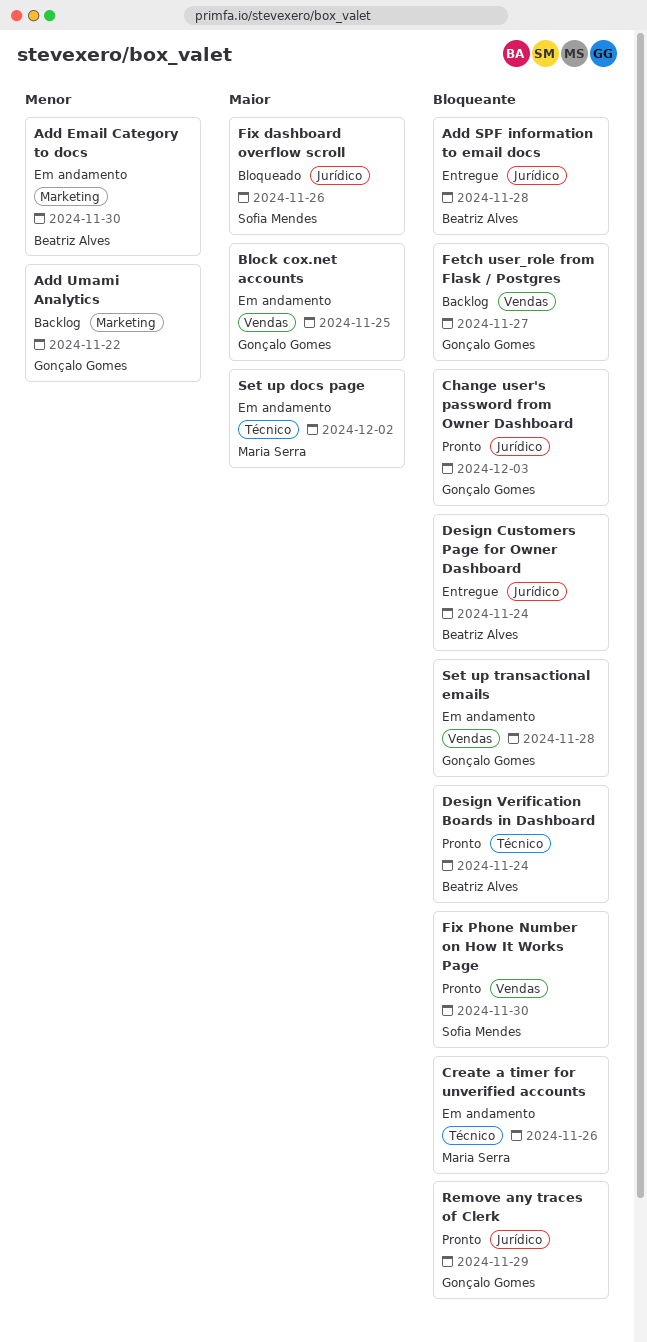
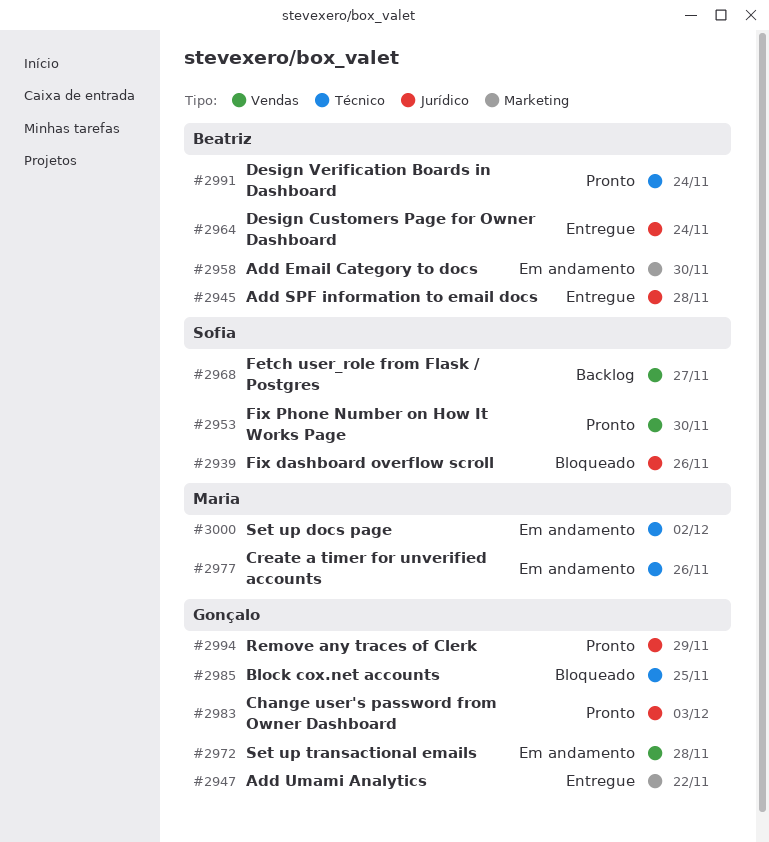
Add Umami Analytics, status: Backlog -> Entregue
Block cox.net accounts, status: Em andamento -> Bloqueado
Block cox.net accounts, label: Vendas -> Técnico
Fetch user_role from Flask / Postgres, owner: Gonçalo Gomes -> Sofia Mendes

